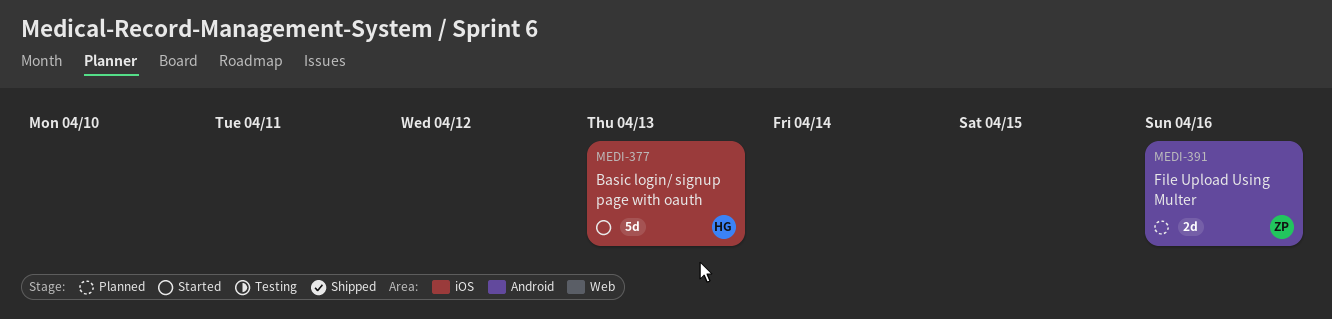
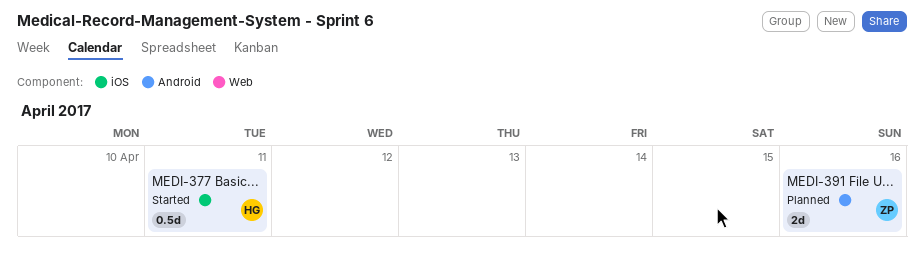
MEDI-377, estimate: 5d -> 0.5d
MEDI-377, due: Apr 13 -> Apr 11

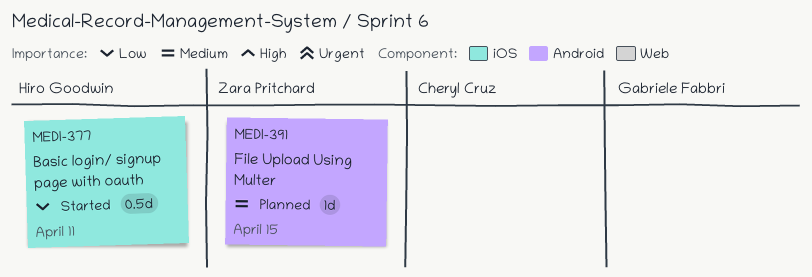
MEDI-391, estimate: 2d -> 1d
MEDI-391, due: Apr 16 -> Apr 15

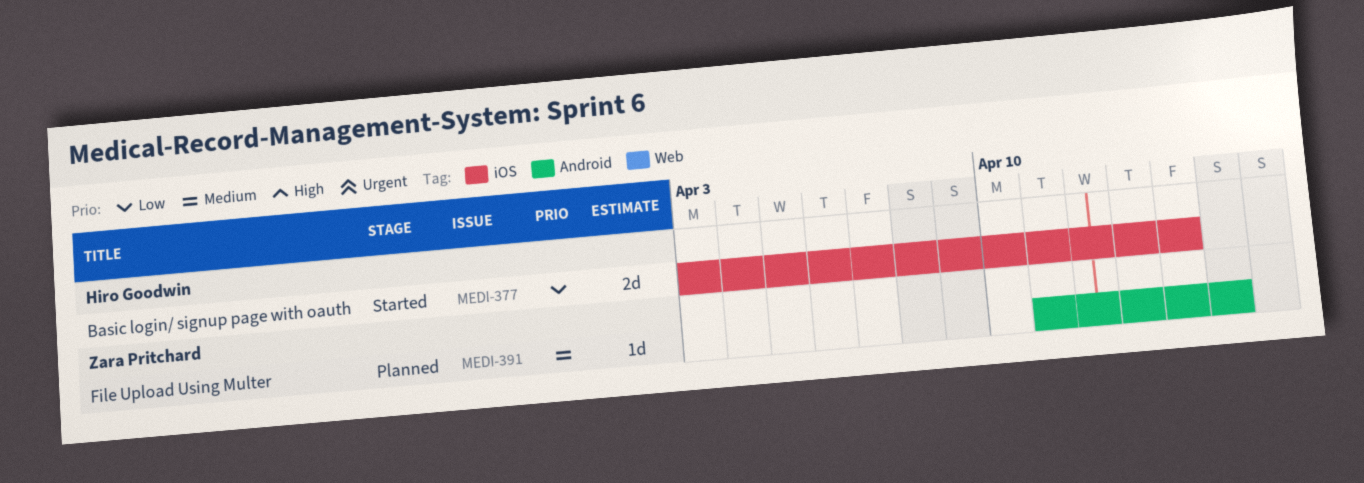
MEDI-377, estimate: 0.5d -> 2d
MEDI-377, due: Apr 11 -> Apr 14

